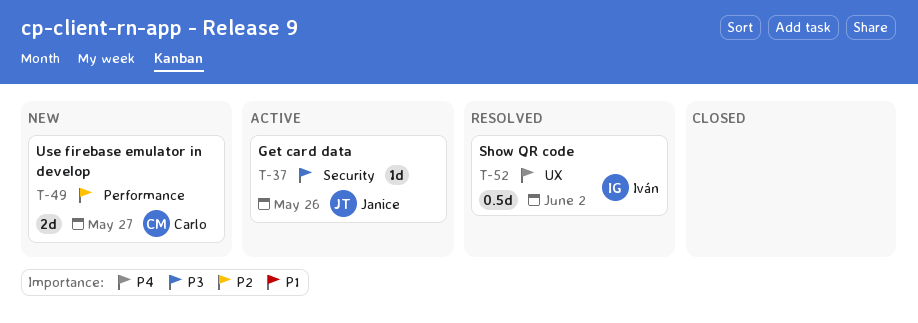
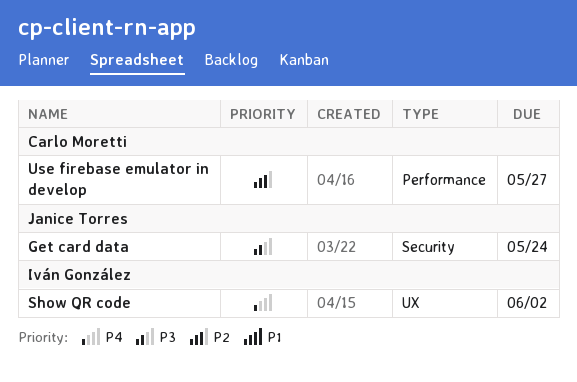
Get card data, due: May 26 -> May 24

